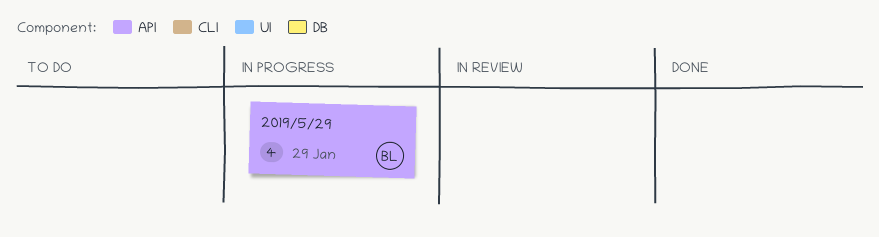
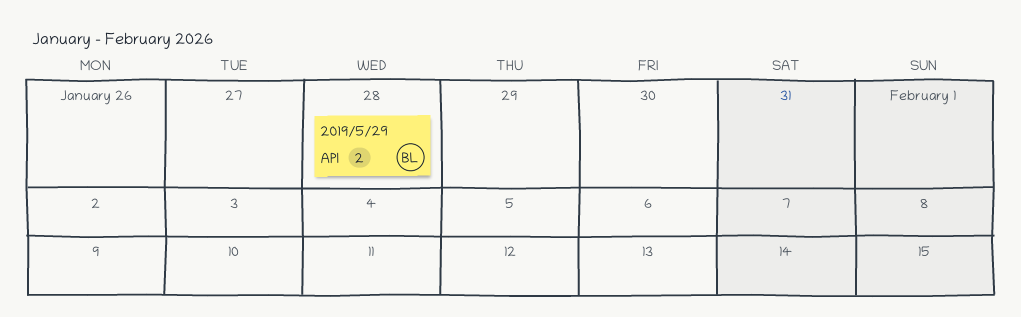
2019/5/29, estimate: 4 -> 2
2019/5/29, due: Jan 29 -> Jan 28

